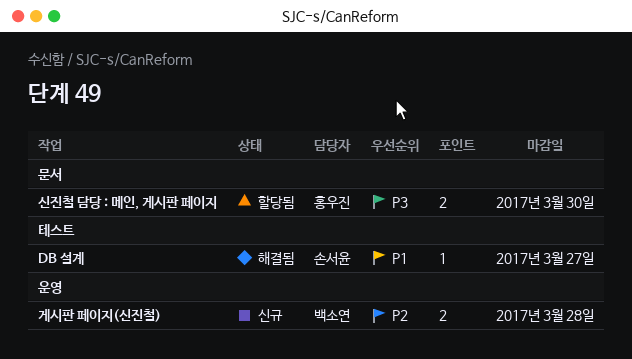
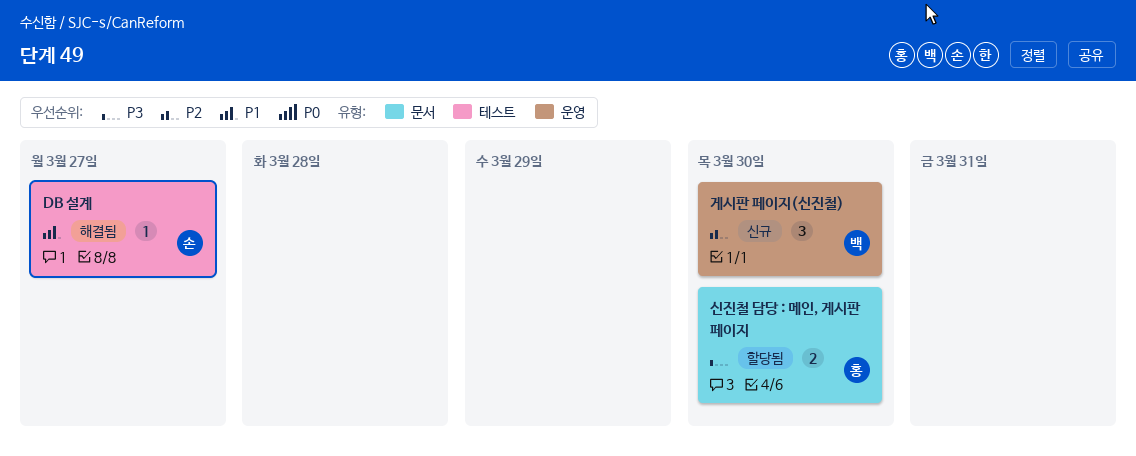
게시판 페이지(신진철), estimate: 2 -> 3
게시판 페이지(신진철), due: Mar 28 -> Mar 30

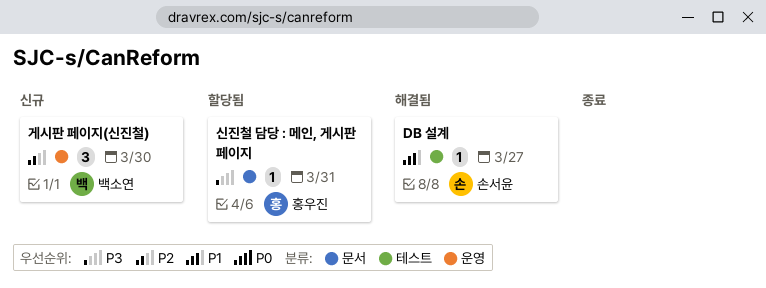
신진철 담당 : 메인, 게시판 페이지, estimate: 2 -> 1
신진철 담당 : 메인, 게시판 페이지, due: Mar 30 -> Mar 31

